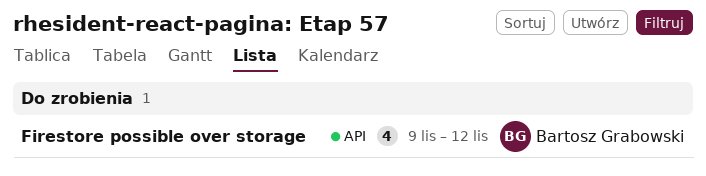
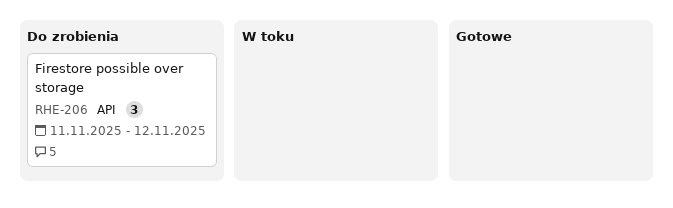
Firestore possible over storage, estimate: 4 -> 3
Firestore possible over storage, start: Nov 9 -> Nov 11

